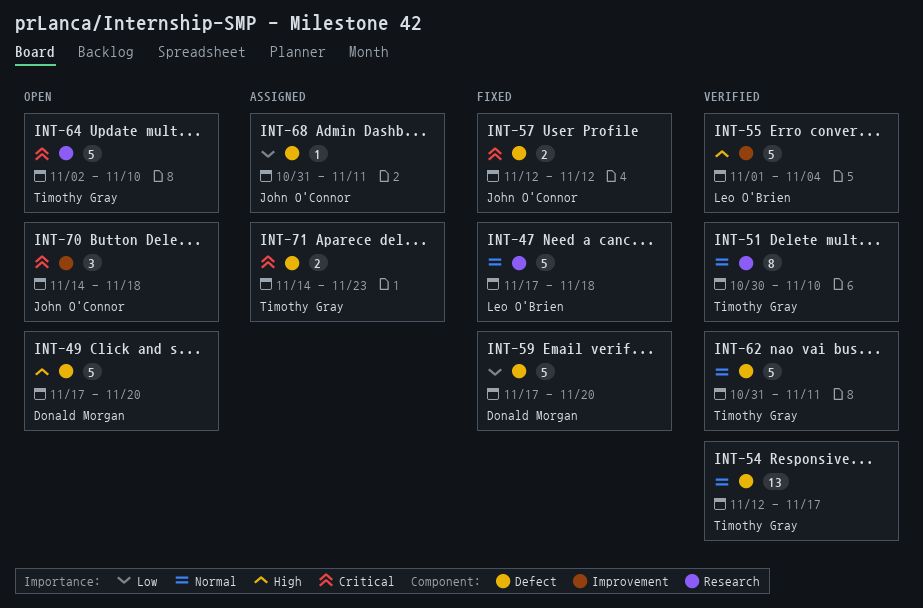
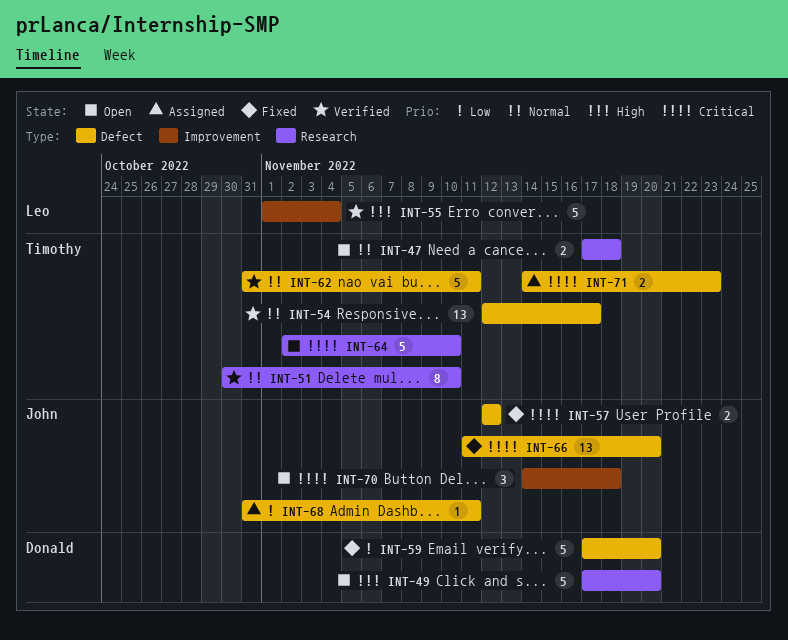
INT-47, status: Fixed -> Open
INT-47, owner: Leo O'Brien -> Timothy Gray
INT-47, estimate: 5 -> 2
INT-49, label: Defect -> Research
INT-66: none -> present

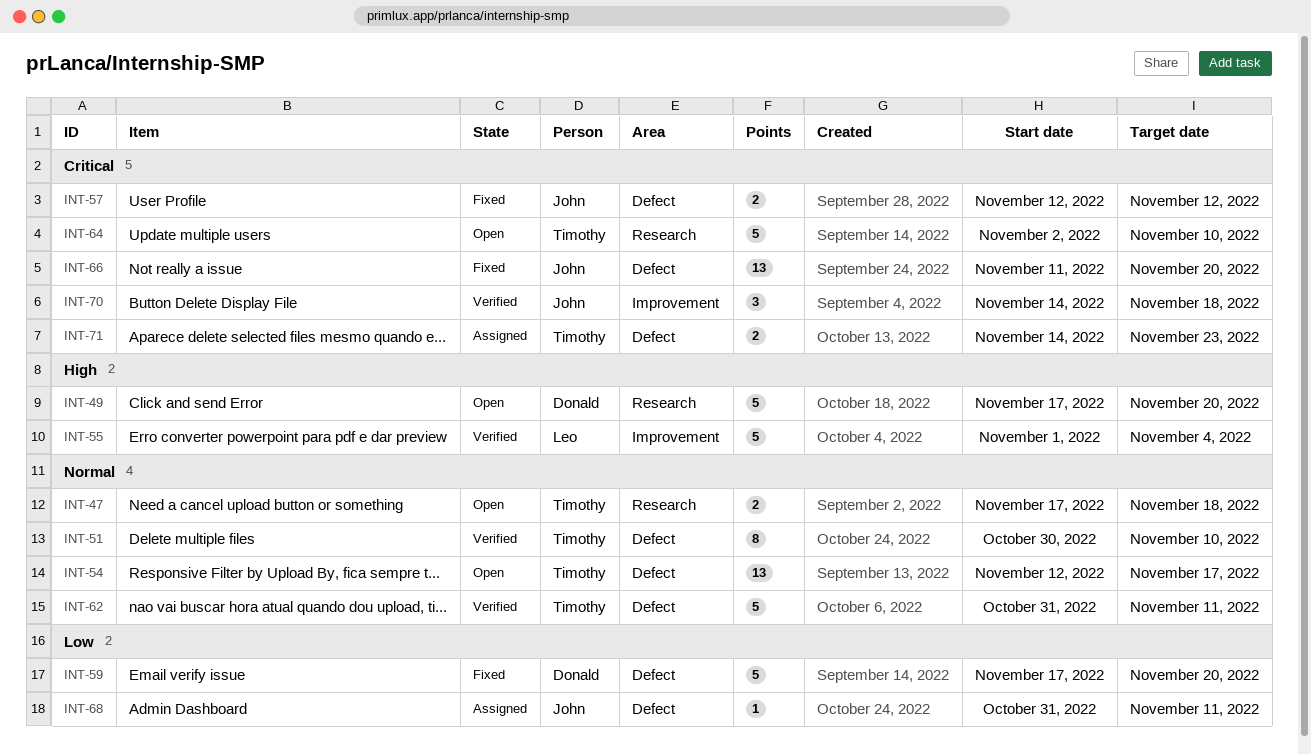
INT-51, label: Research -> Defect
INT-54, status: Verified -> Open
INT-70, status: Open -> Verified

